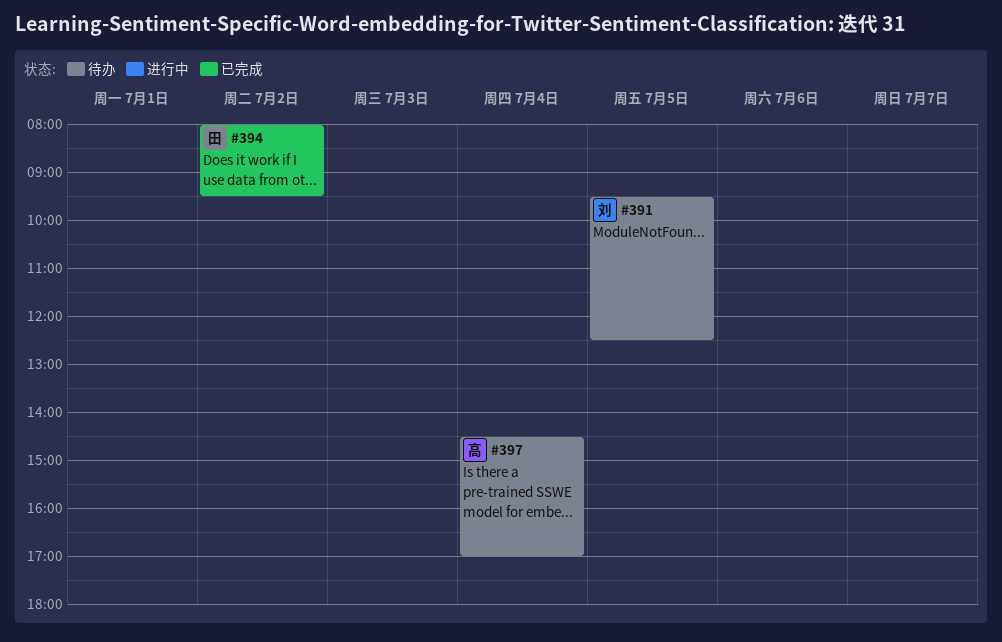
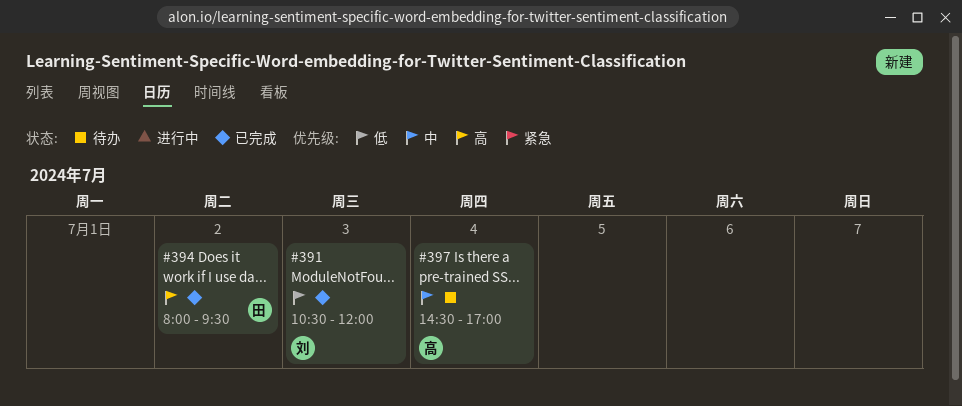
#391, status: 待办 -> 已完成
#391, day: Jul 5 -> Jul 3
#391, begins: 09:30 -> 10:30
#391, ends: 12:30 -> 12:00

